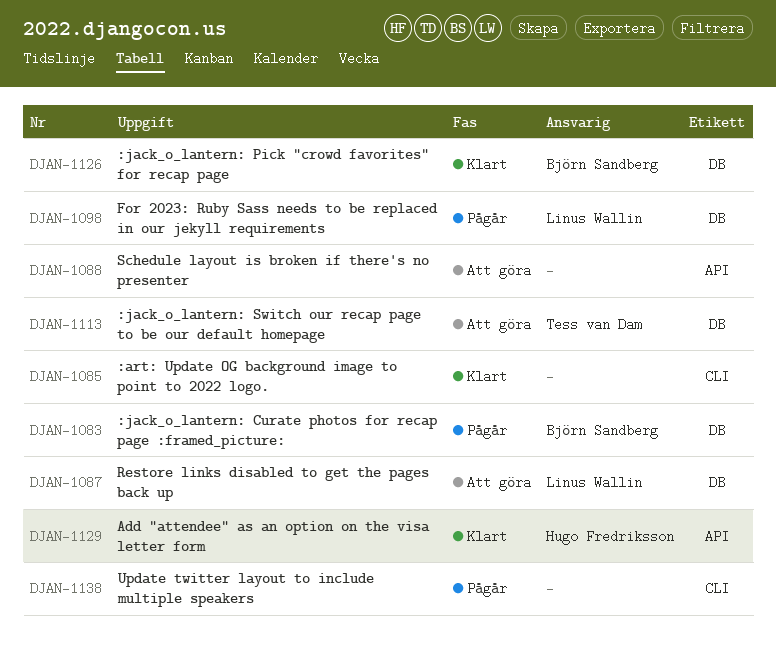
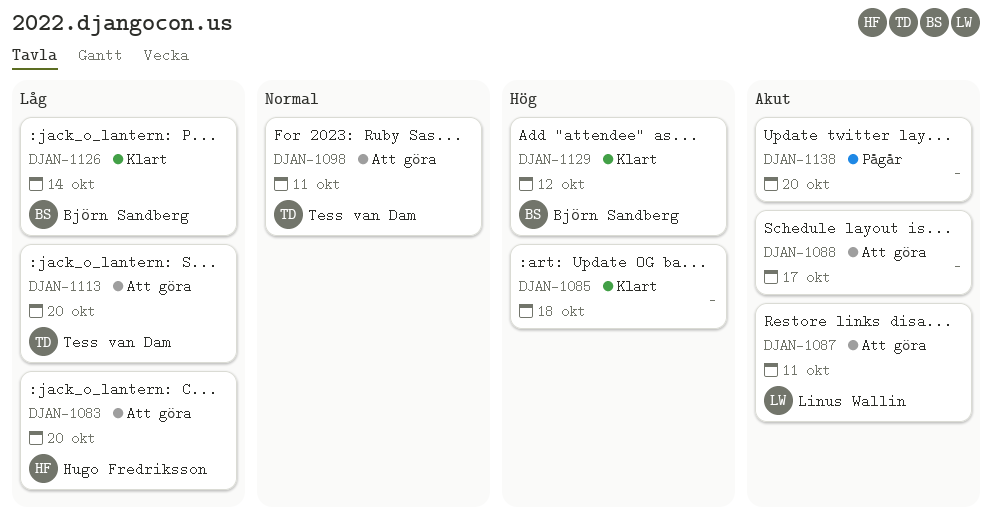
DJAN-1083, status: Pågår -> Att göra
DJAN-1083, owner: Björn Sandberg -> Hugo Fredriksson
DJAN-1098, status: Pågår -> Att göra
DJAN-1098, owner: Linus Wallin -> Tess van Dam
DJAN-1129, owner: Hugo Fredriksson -> Björn Sandberg

